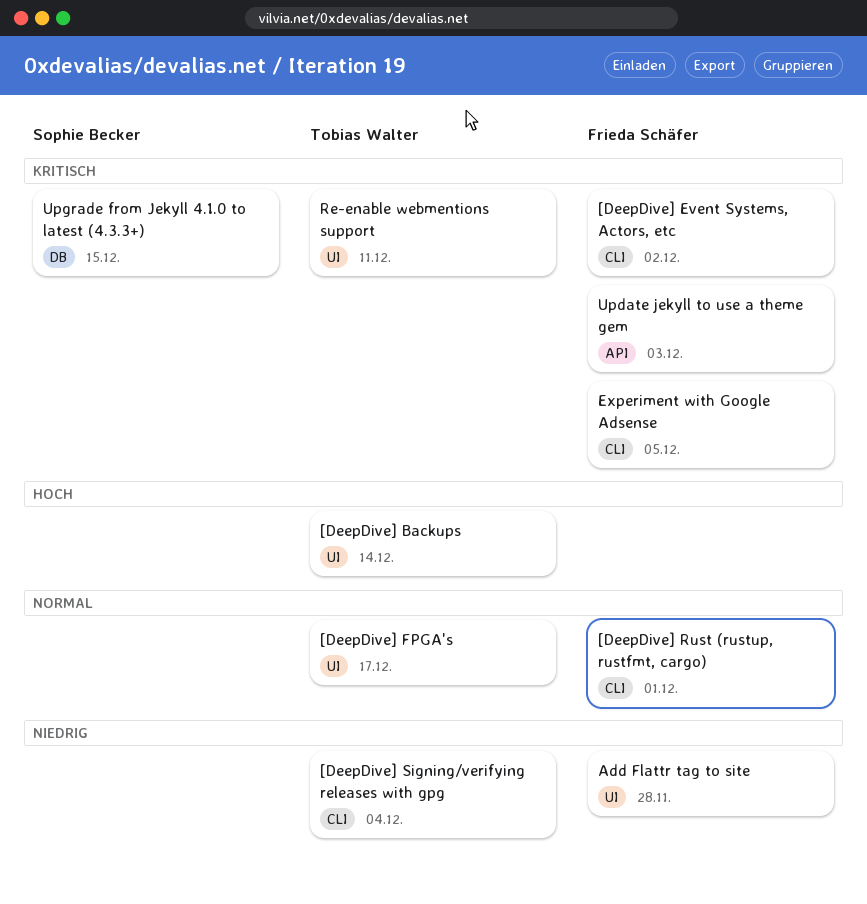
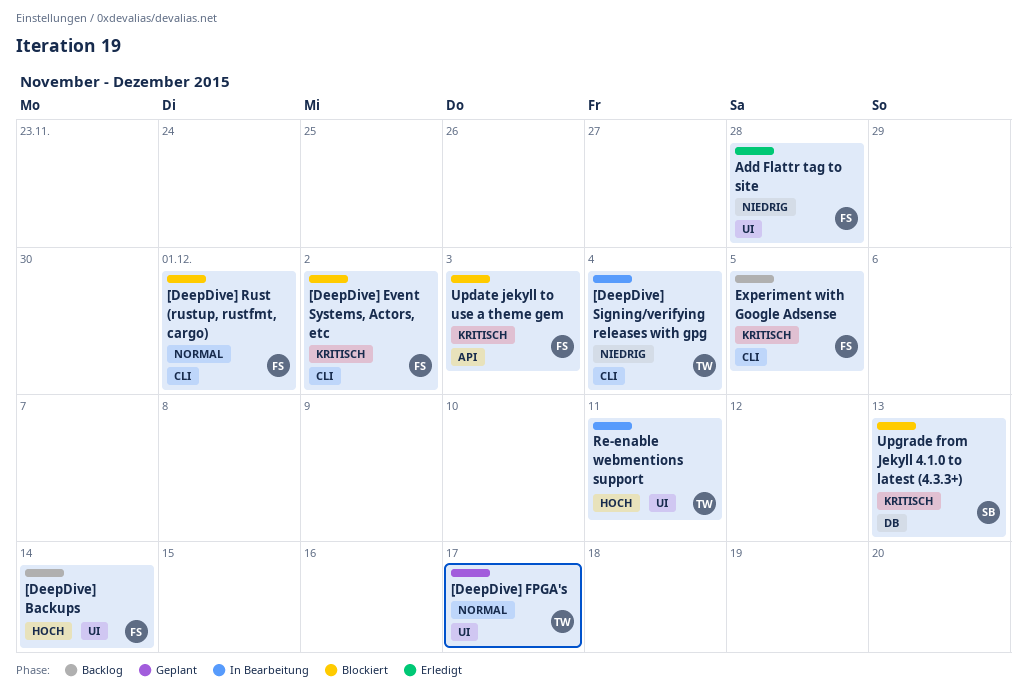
[DeepDive] Backups, owner: Tobias Walter -> Frieda Schäfer
Re-enable webmentions support, priority: Kritisch -> Hoch
Upgrade from Jekyll 4.1.0 to latest (4.3.3+), due: Dec 15 -> Dec 13

